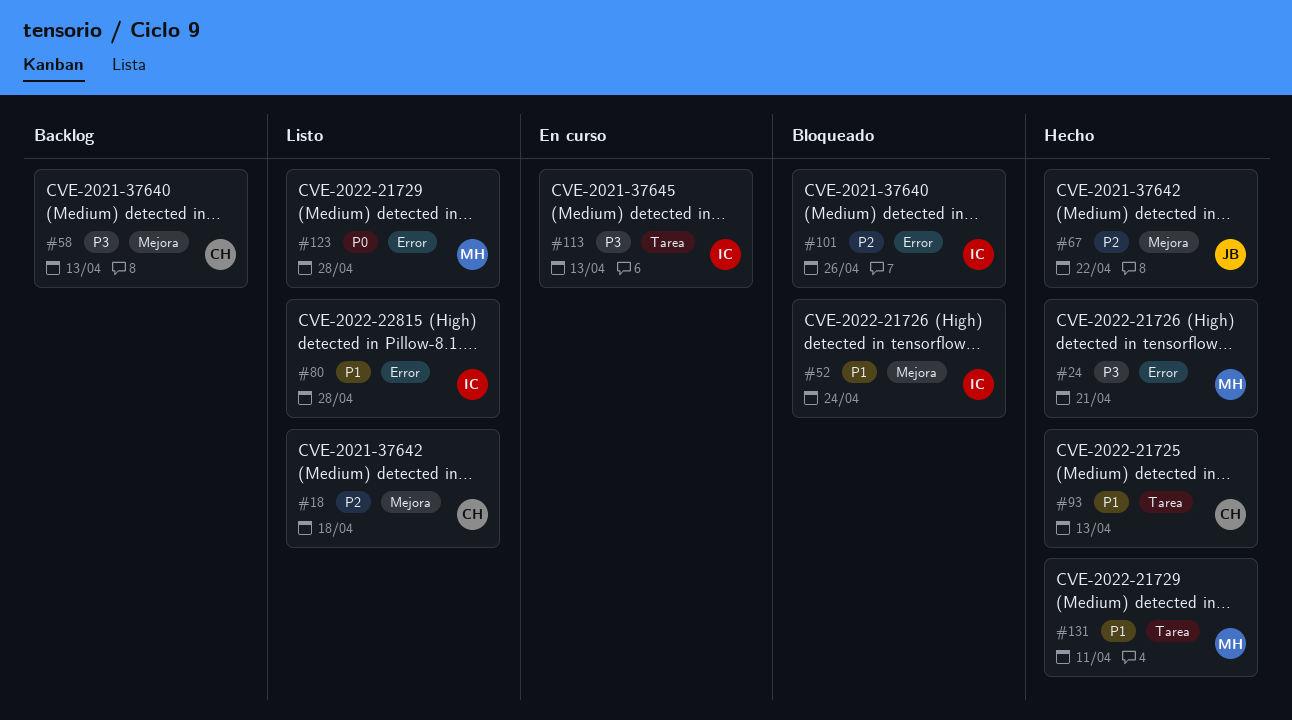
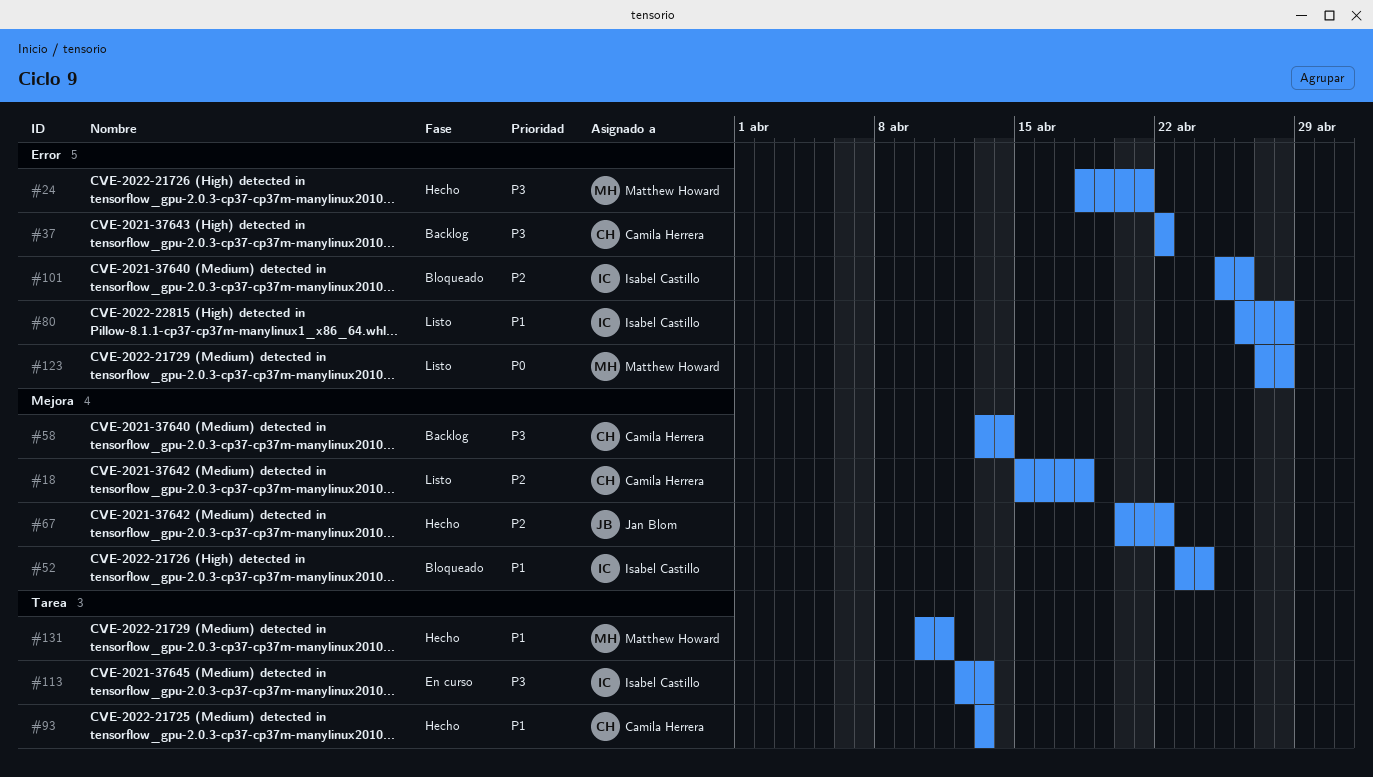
#37: none -> present
#58, due: Apr 13 -> Apr 14

